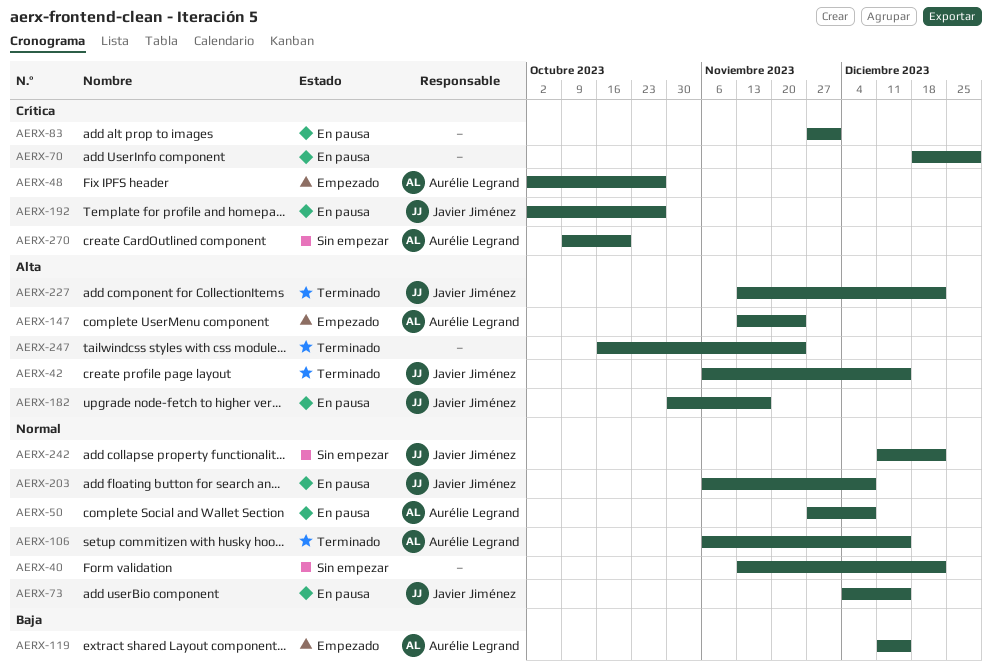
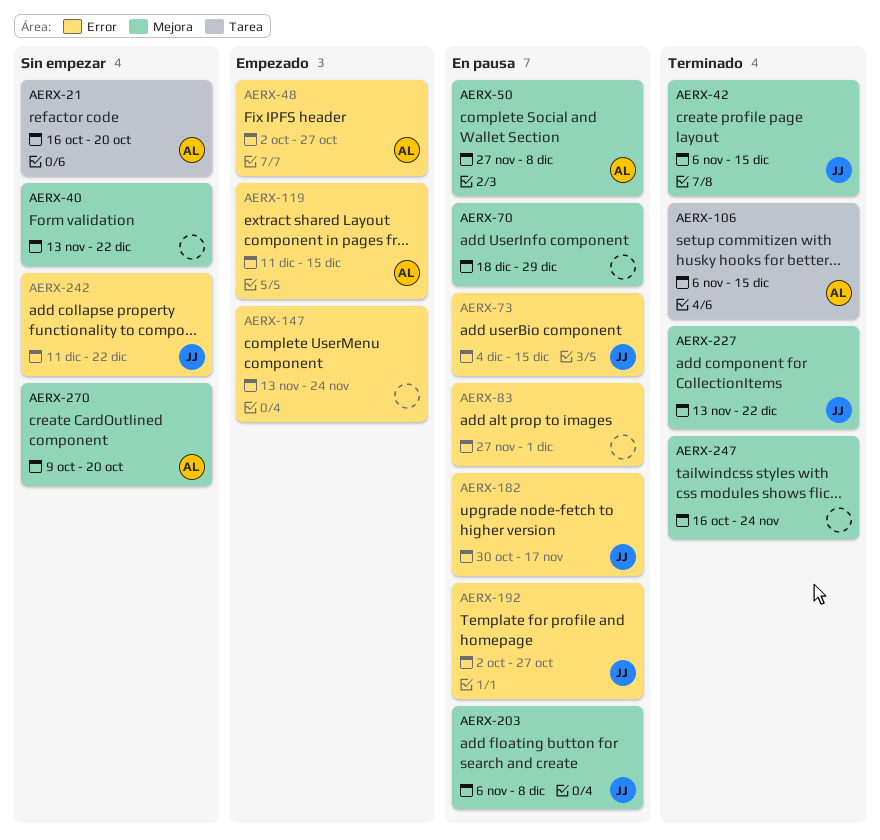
AERX-21: none -> present
AERX-147, owner: Aurélie Legrand -> none

